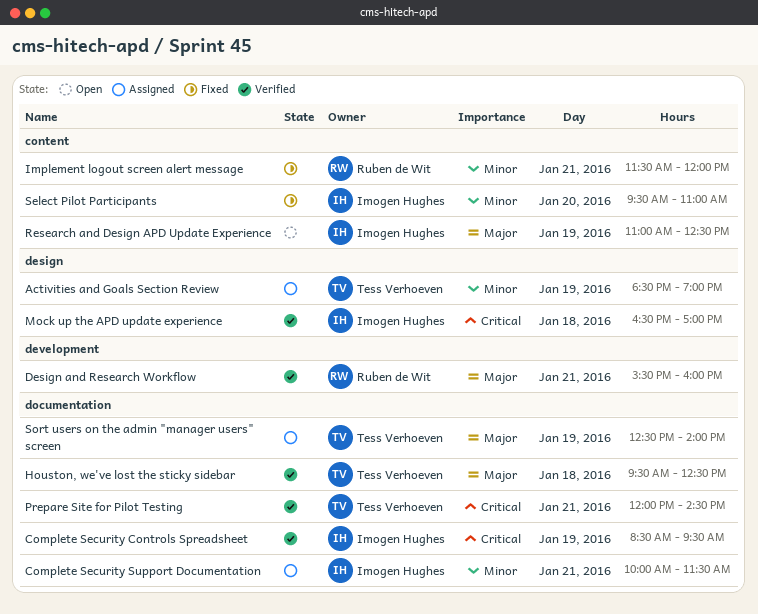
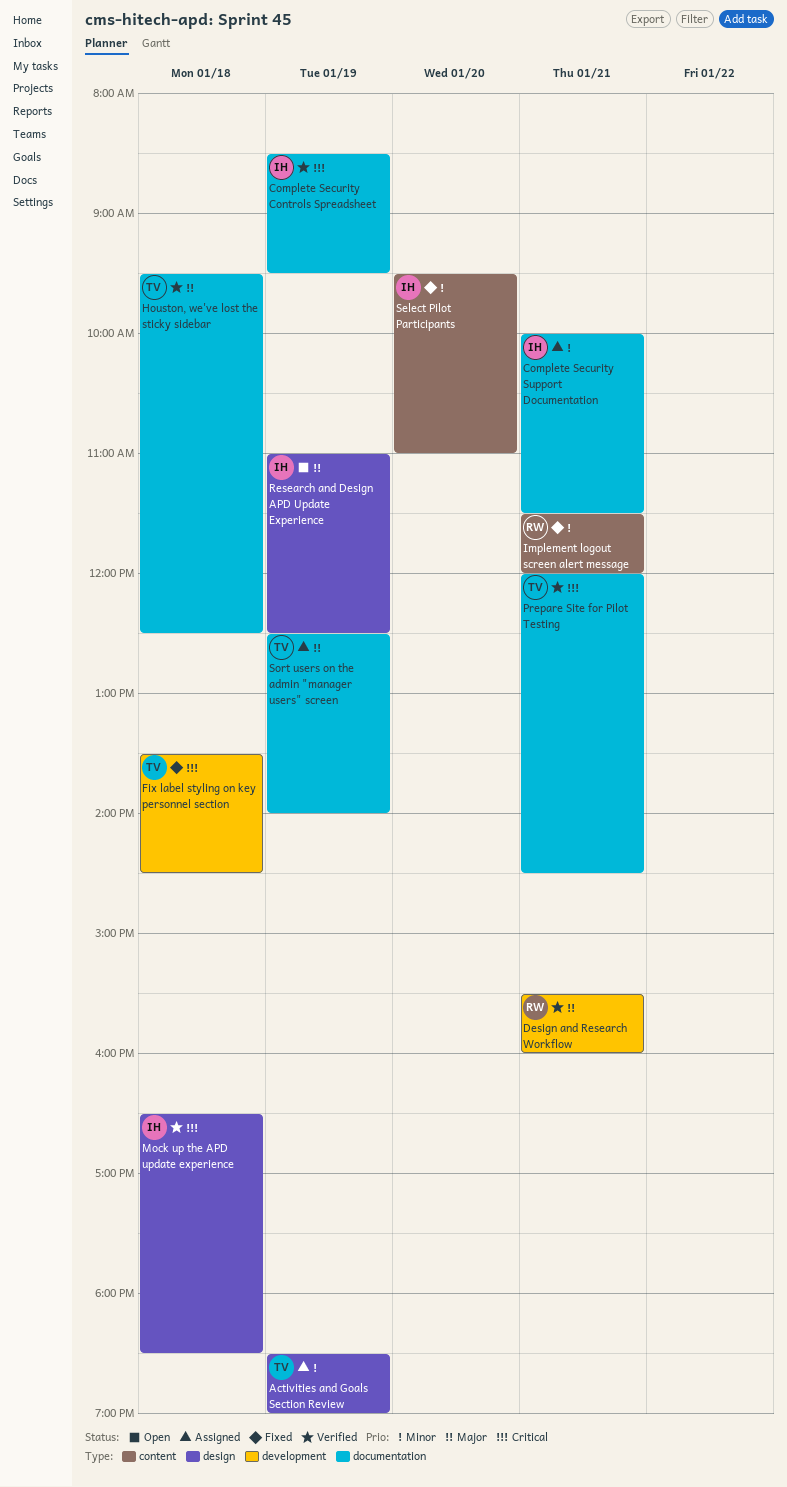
Fix label styling on key personnel section: none -> present
Mock up the APD update experience, ends: 17:00 -> 18:30
Research and Design APD Update Experience, label: content -> design

